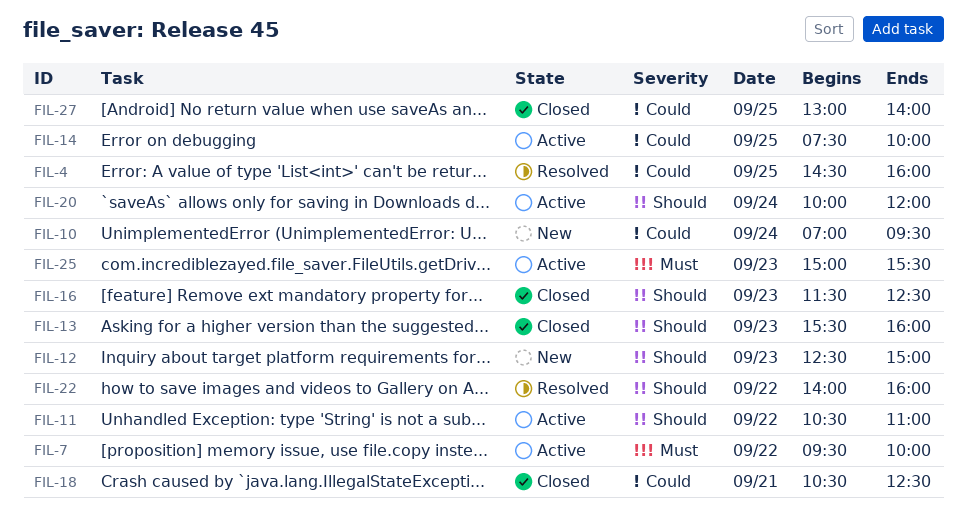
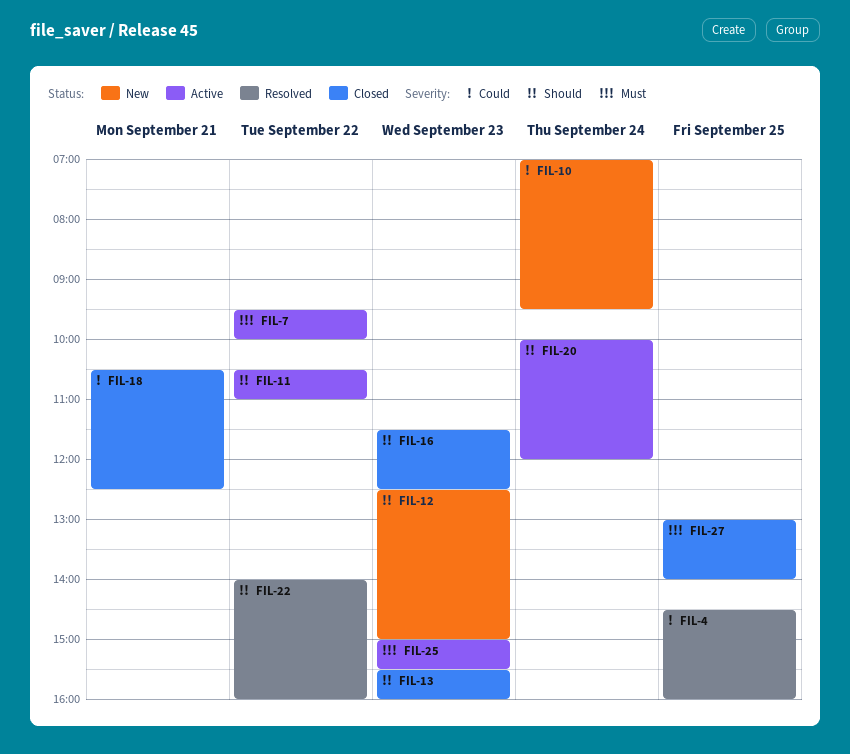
FIL-14: present -> none
FIL-27, priority: Could -> Must

